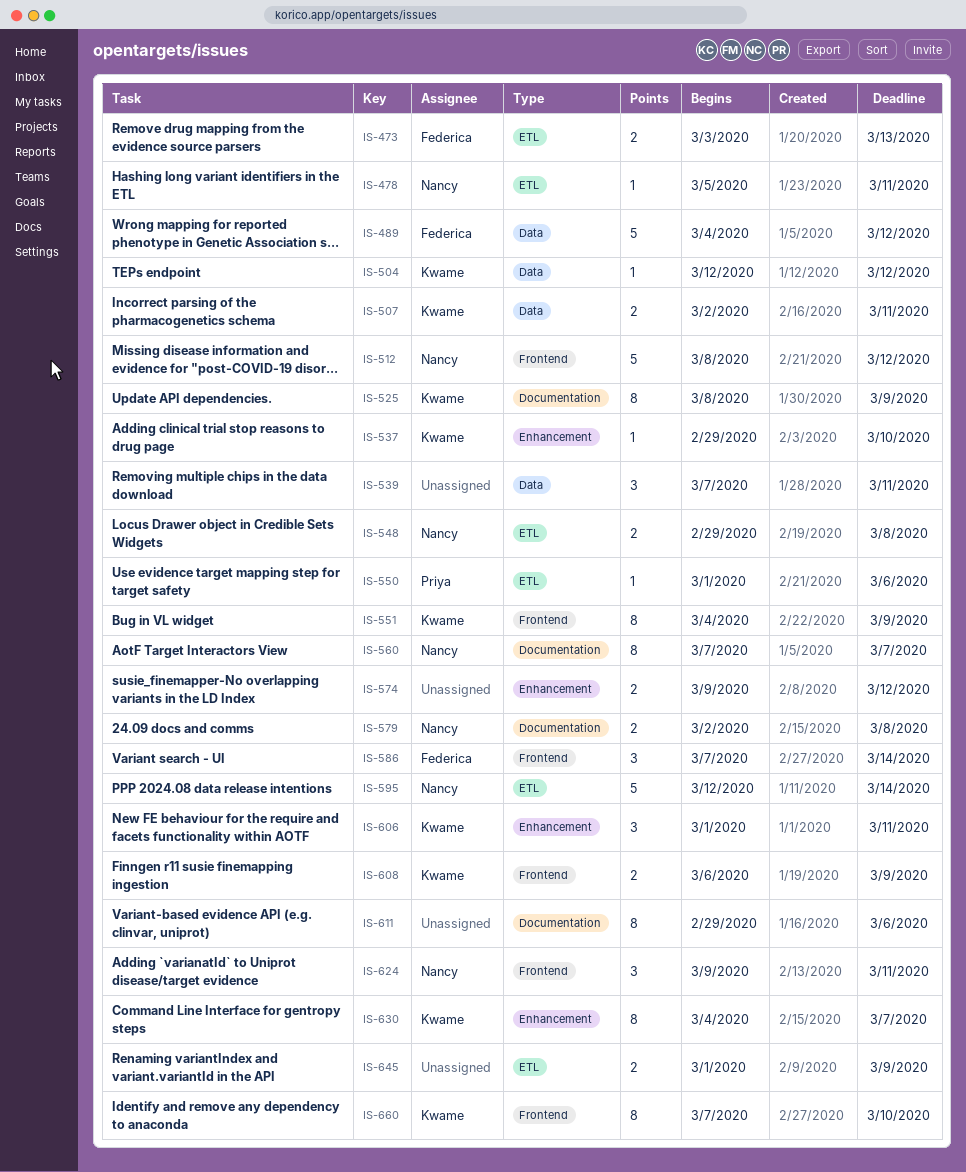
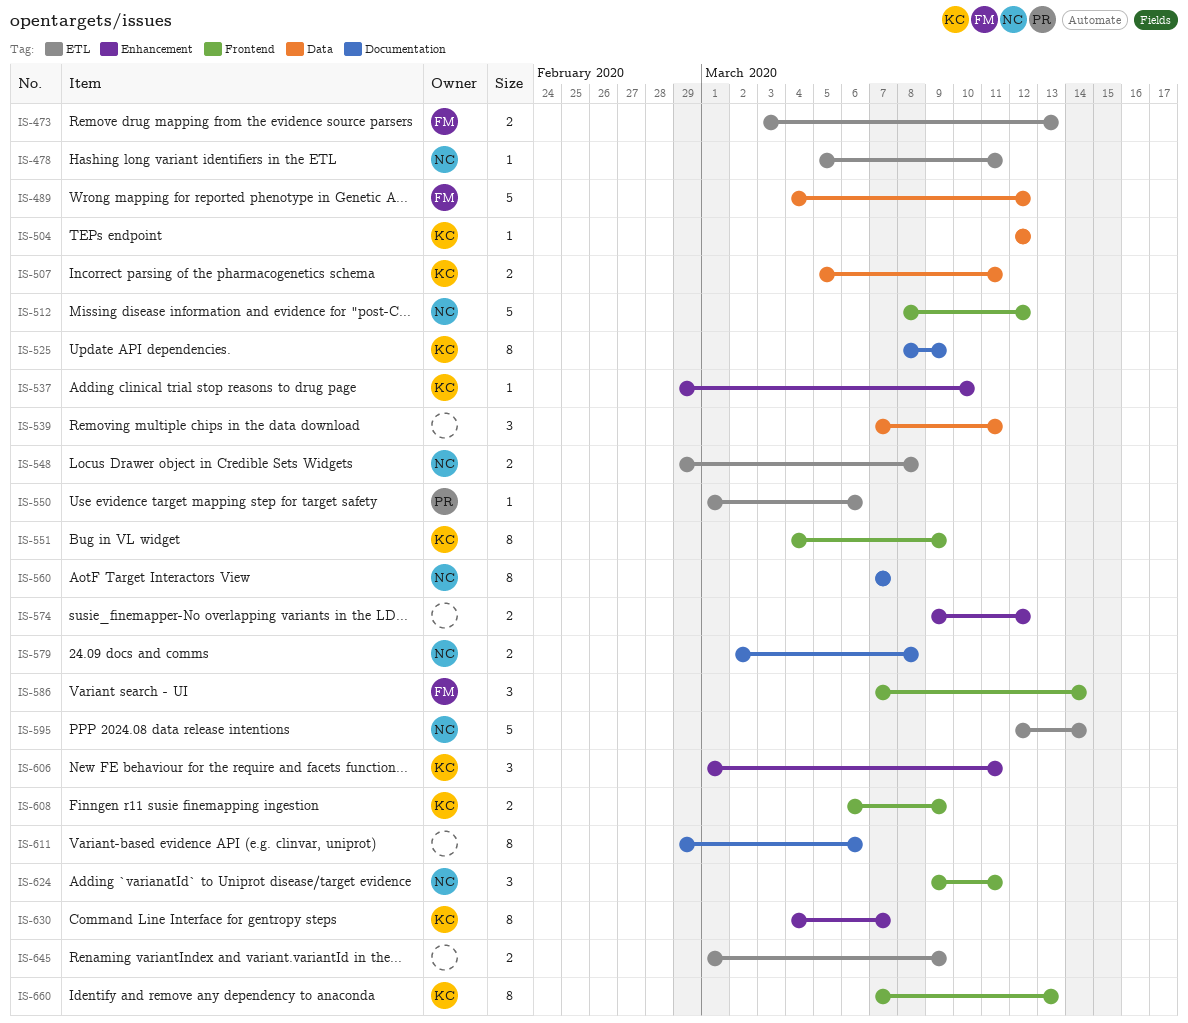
IS-507, start: Mar 2 -> Mar 5
IS-660, due: Mar 10 -> Mar 13

